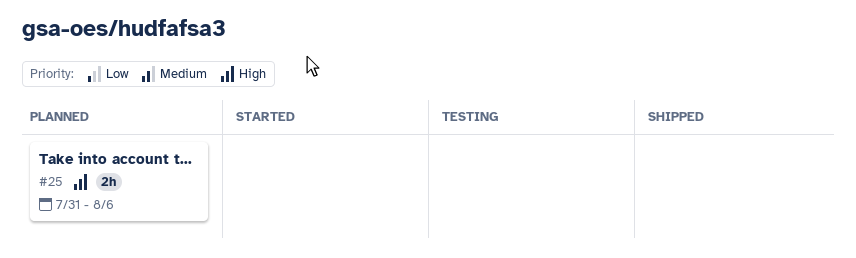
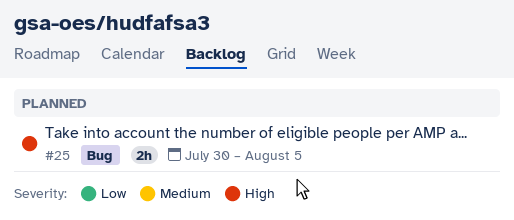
#25, start: Jul 31 -> Jul 30
#25, due: Aug 6 -> Aug 5

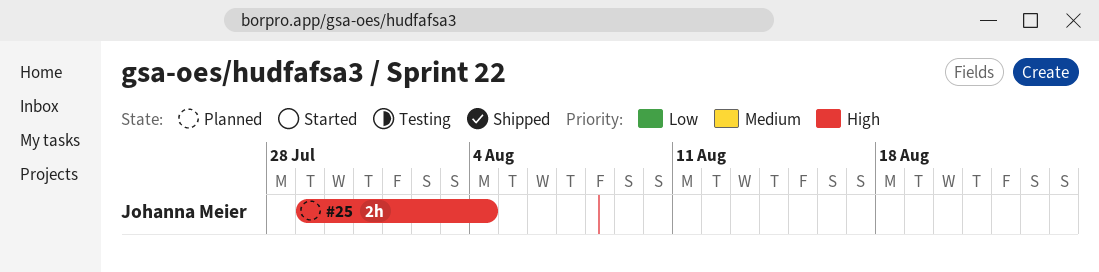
#25, start: Jul 30 -> Jul 29
#25, due: Aug 5 -> Aug 4

